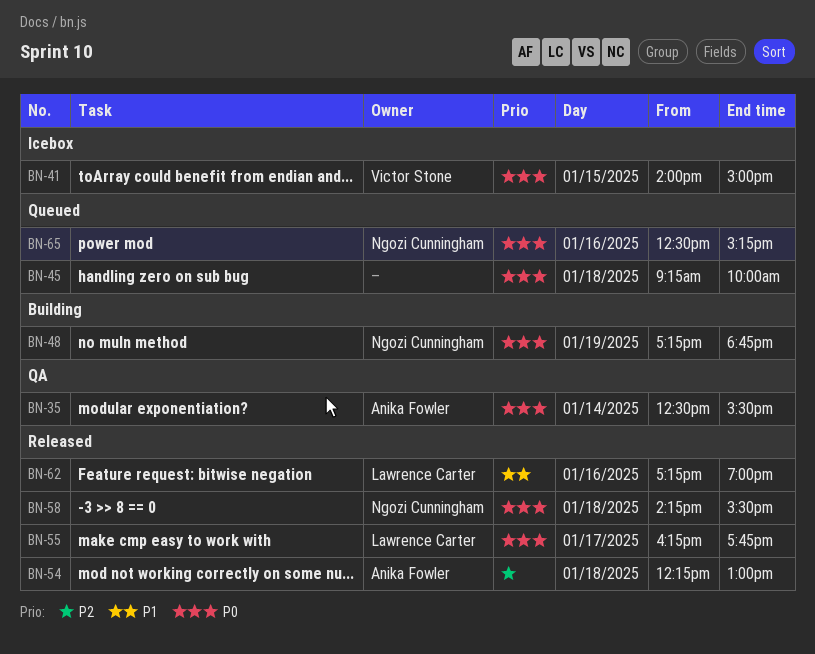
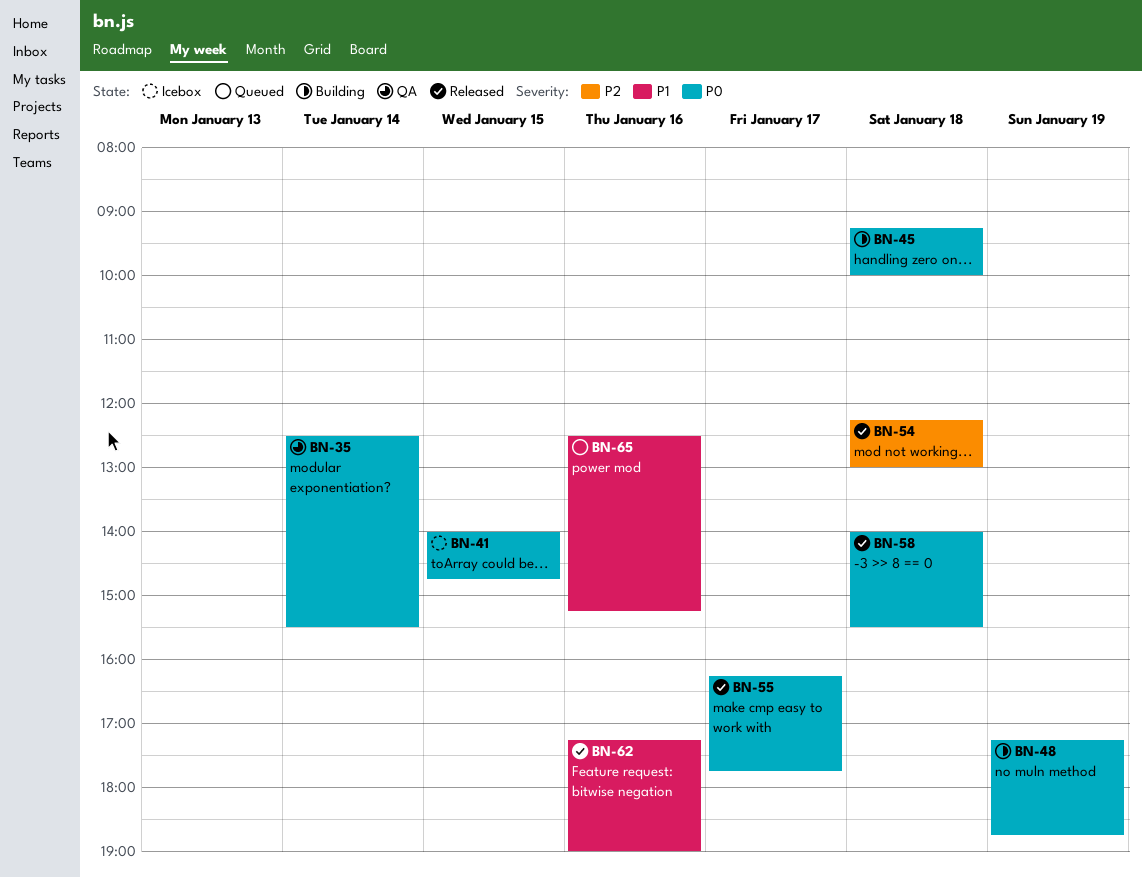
BN-41, ends: 15:00 -> 14:45
BN-45, status: Queued -> Building
BN-58, begins: 14:15 -> 14:00
BN-65, priority: P0 -> P1

